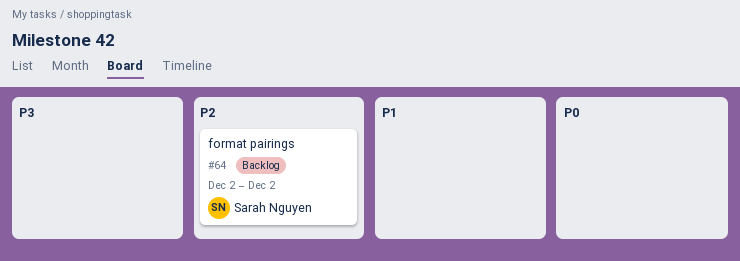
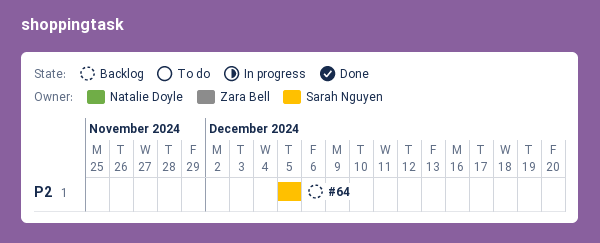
#64, start: Dec 2 -> Dec 5
#64, due: Dec 2 -> Dec 5

